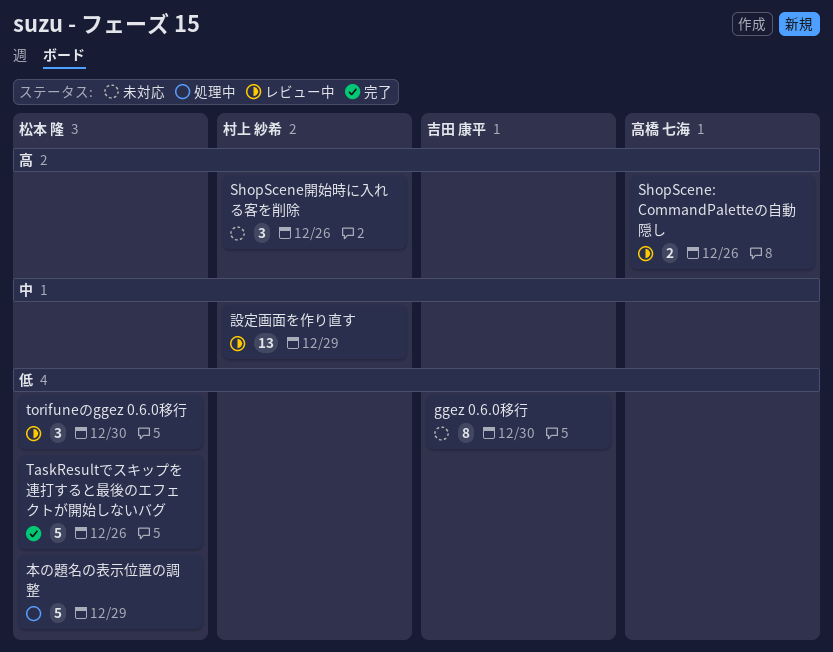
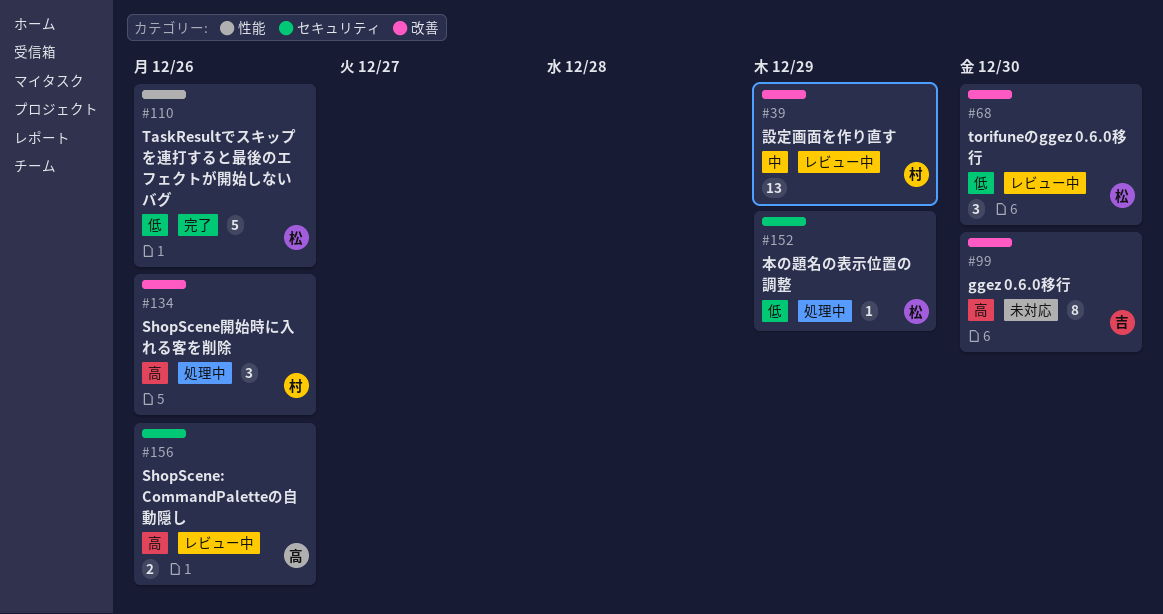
ggez 0.6.0移行, priority: 低 -> 高
ShopScene開始時に入れる客を削除, status: 未対応 -> 処理中
本の題名の表示位置の調整, estimate: 5 -> 1

